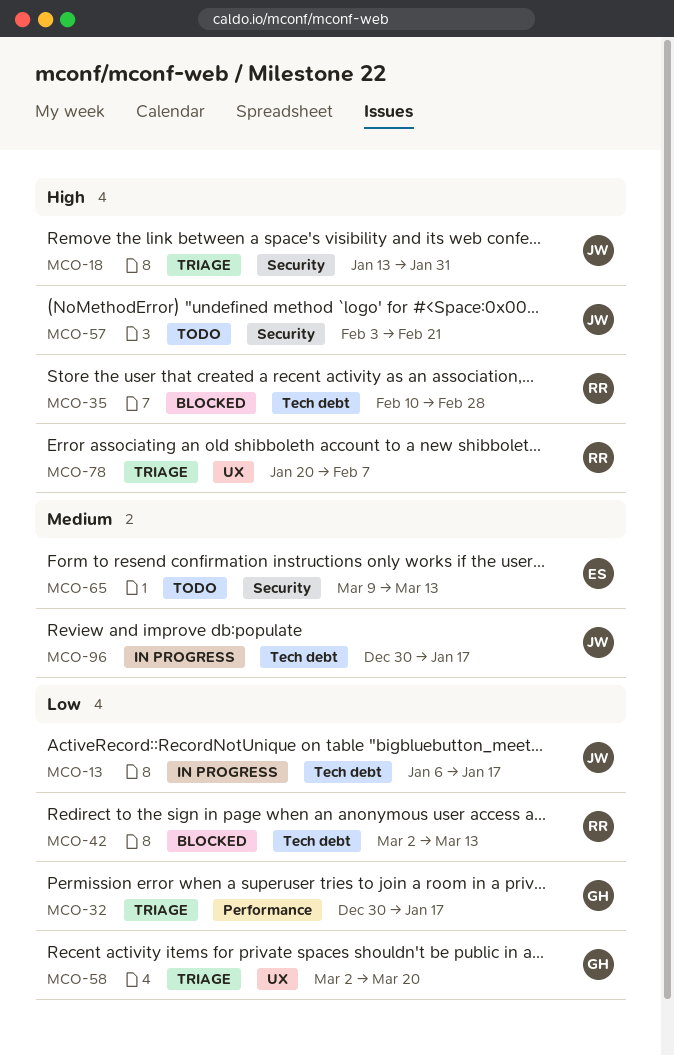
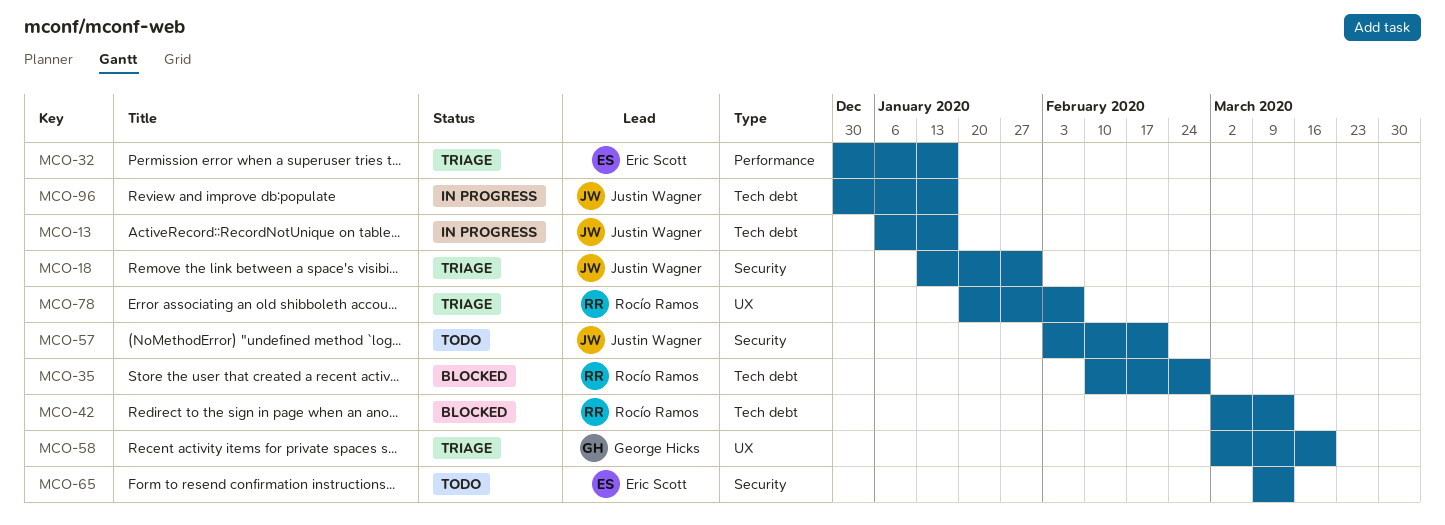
MCO-32, owner: George Hicks -> Eric Scott

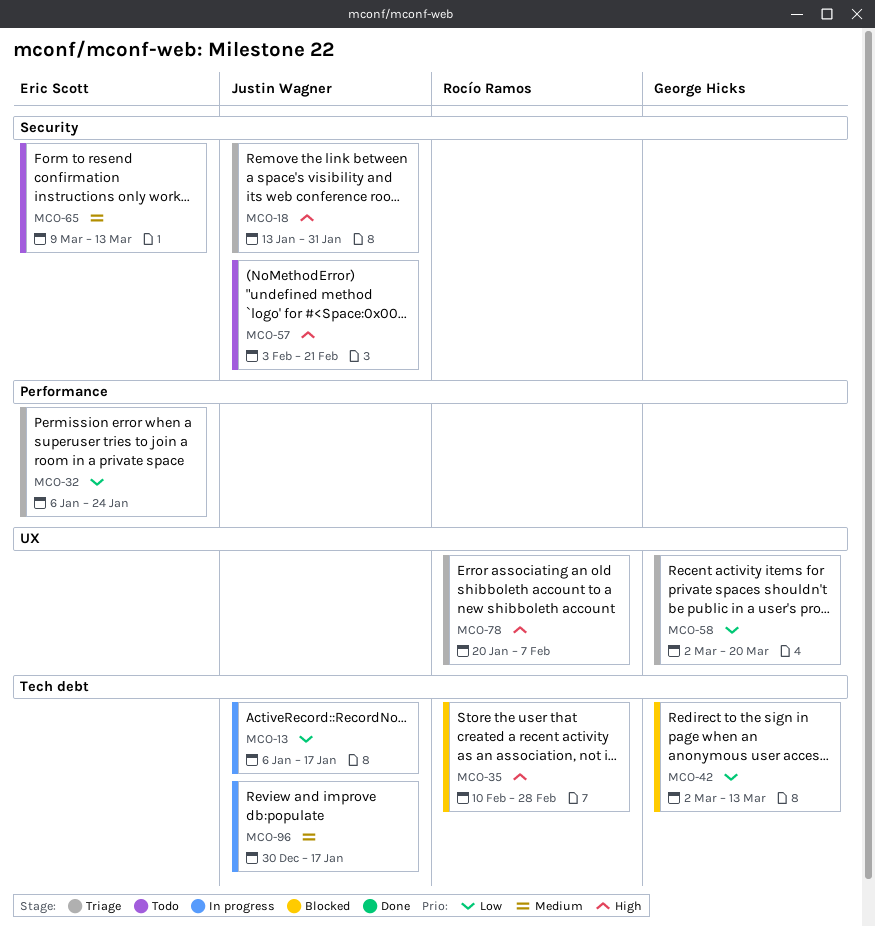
MCO-32, start: Dec 30 -> Jan 6
MCO-32, due: Jan 17 -> Jan 24
MCO-42, owner: Rocío Ramos -> George Hicks

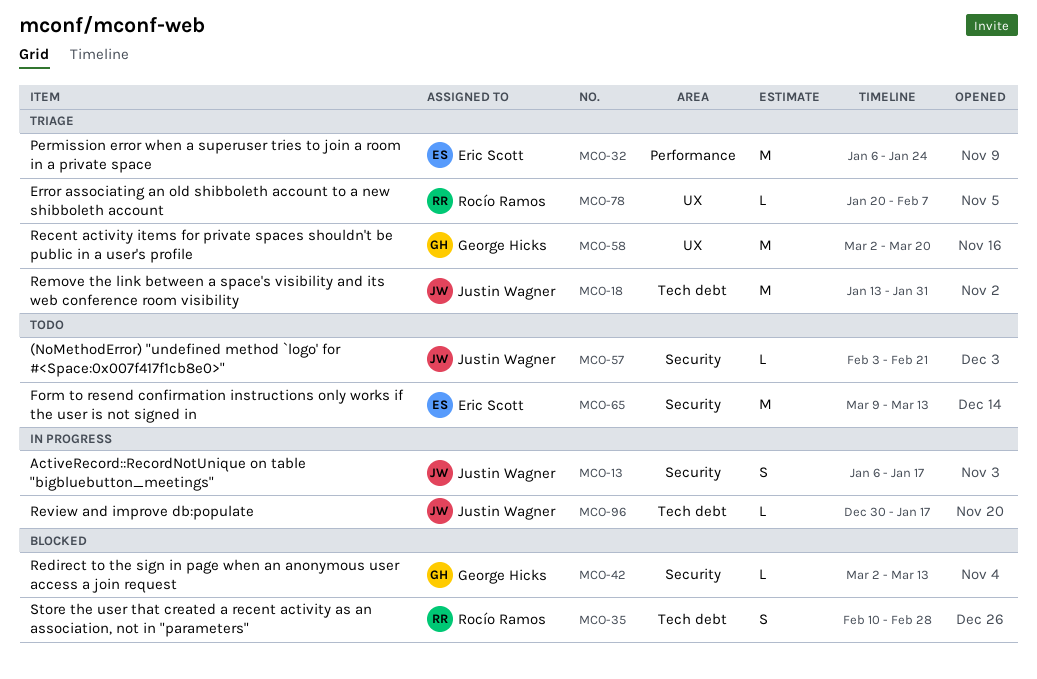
MCO-13, label: Tech debt -> Security
MCO-18, label: Security -> Tech debt
MCO-42, label: Tech debt -> Security

